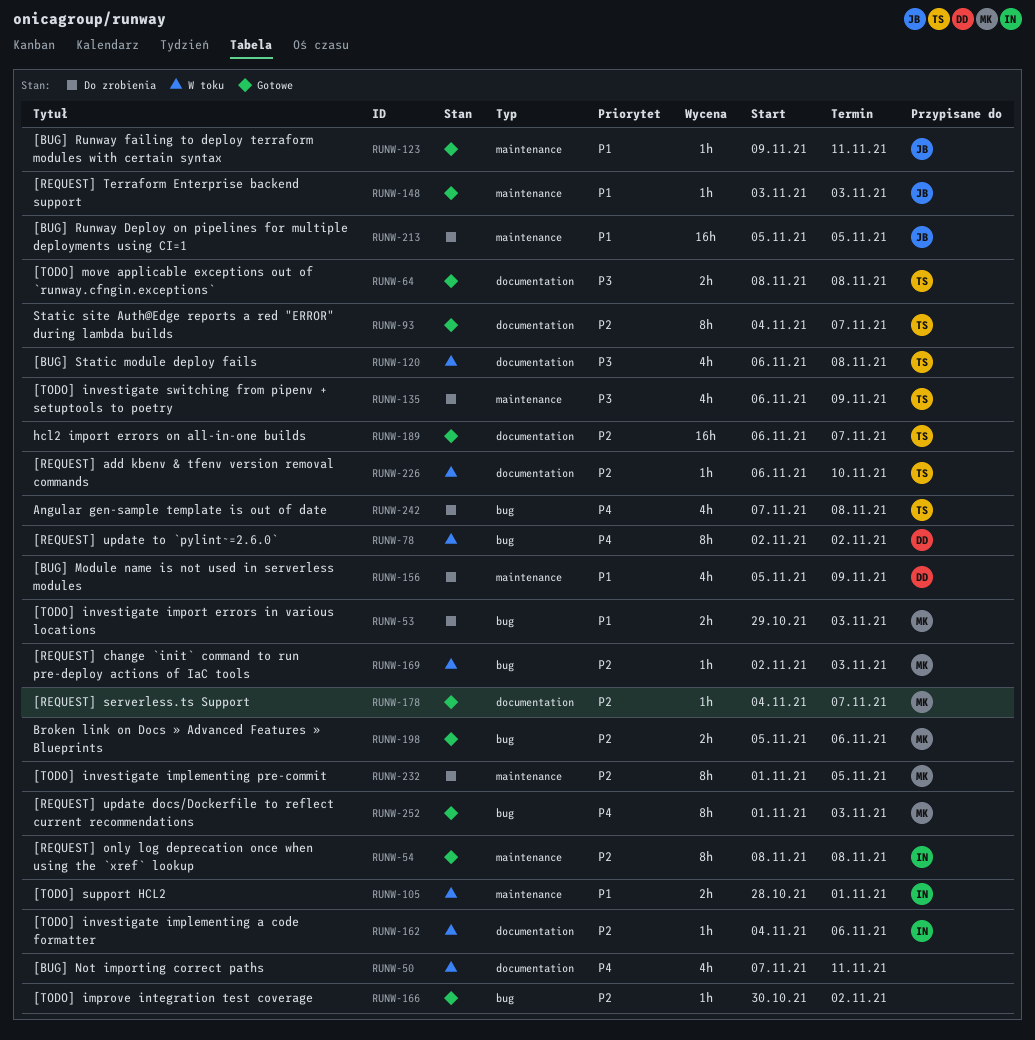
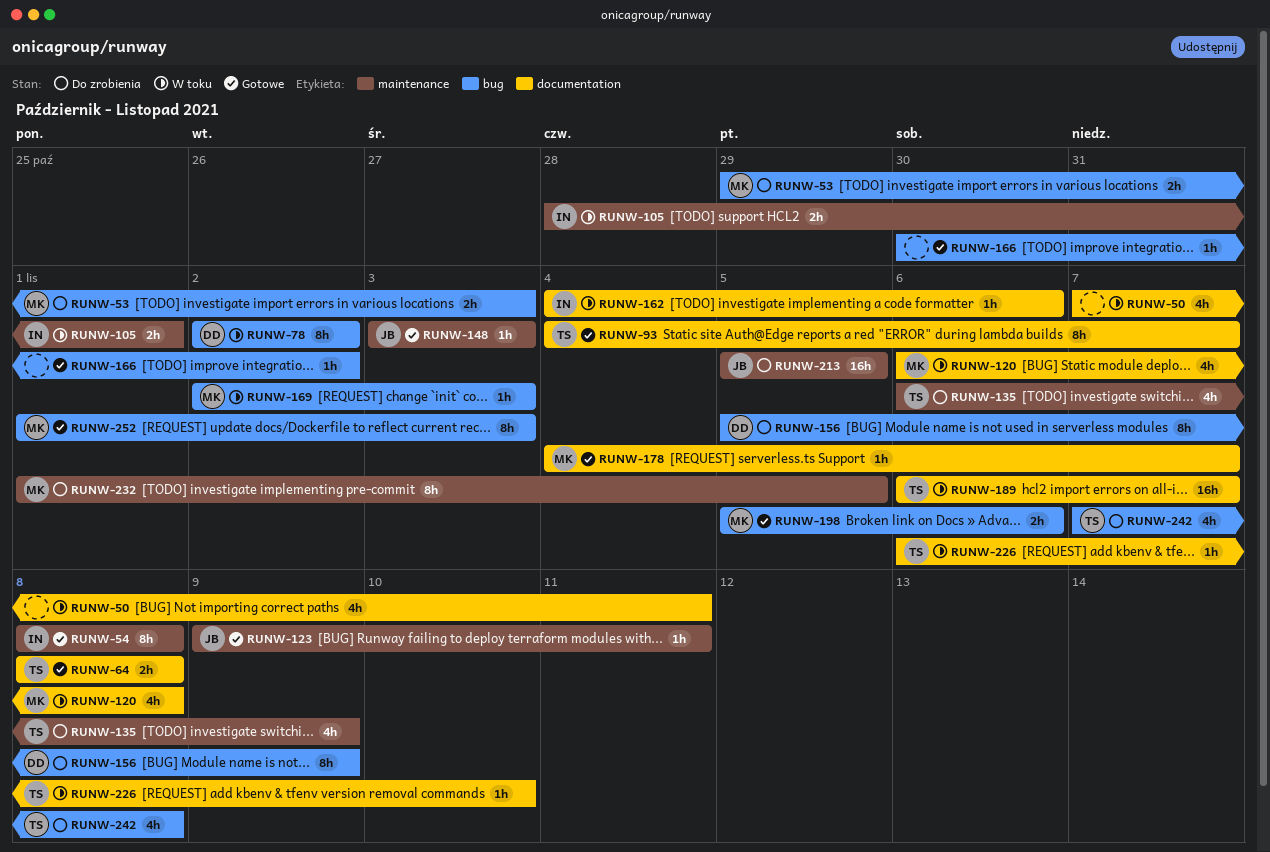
RUNW-120, owner: TS -> MK
RUNW-156, label: maintenance -> bug
RUNW-156, estimate: 4h -> 8h
RUNW-189, status: Gotowe -> W toku

